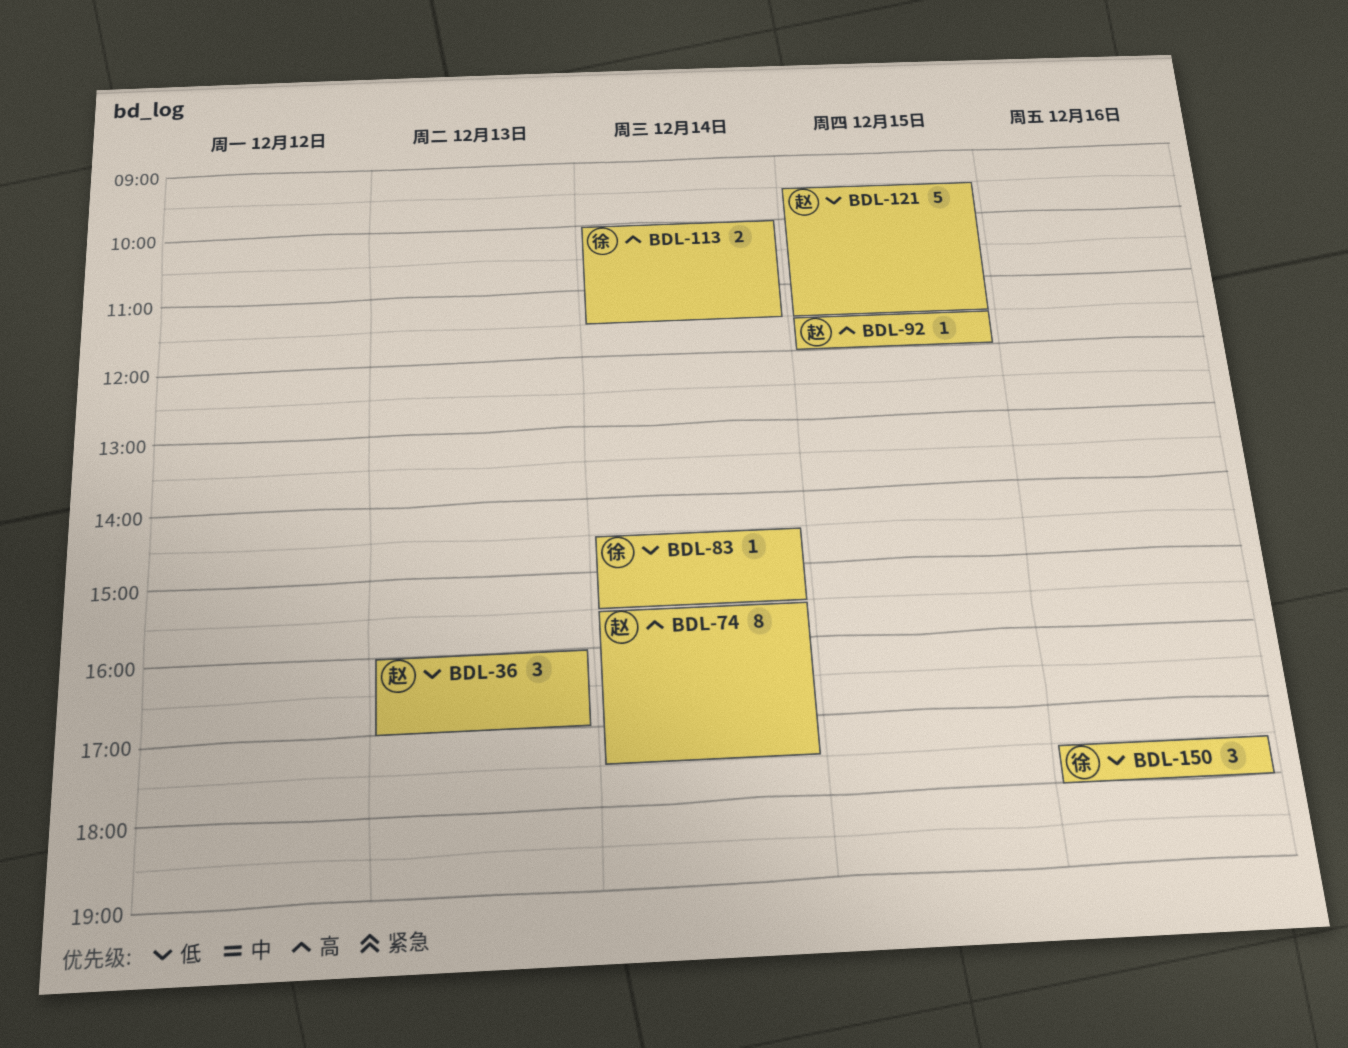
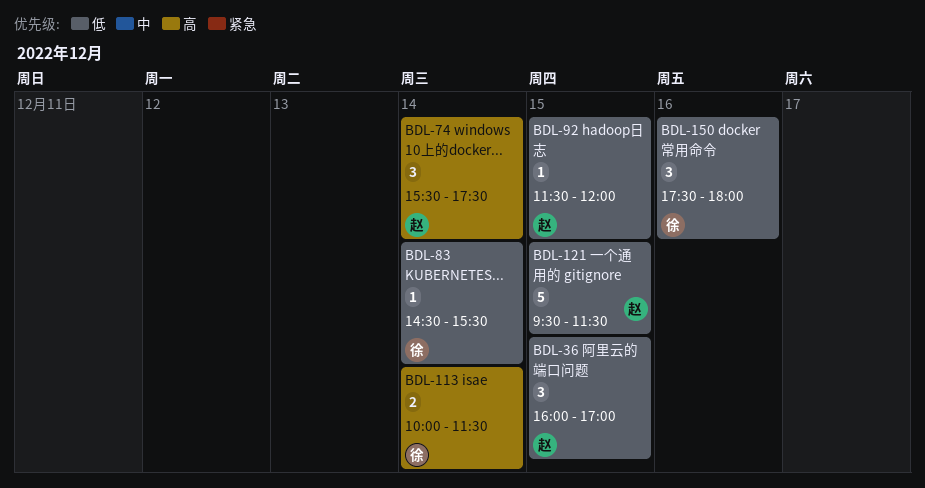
BDL-36, day: Dec 13 -> Dec 15
BDL-74, estimate: 8 -> 3
BDL-92, priority: 高 -> 低

